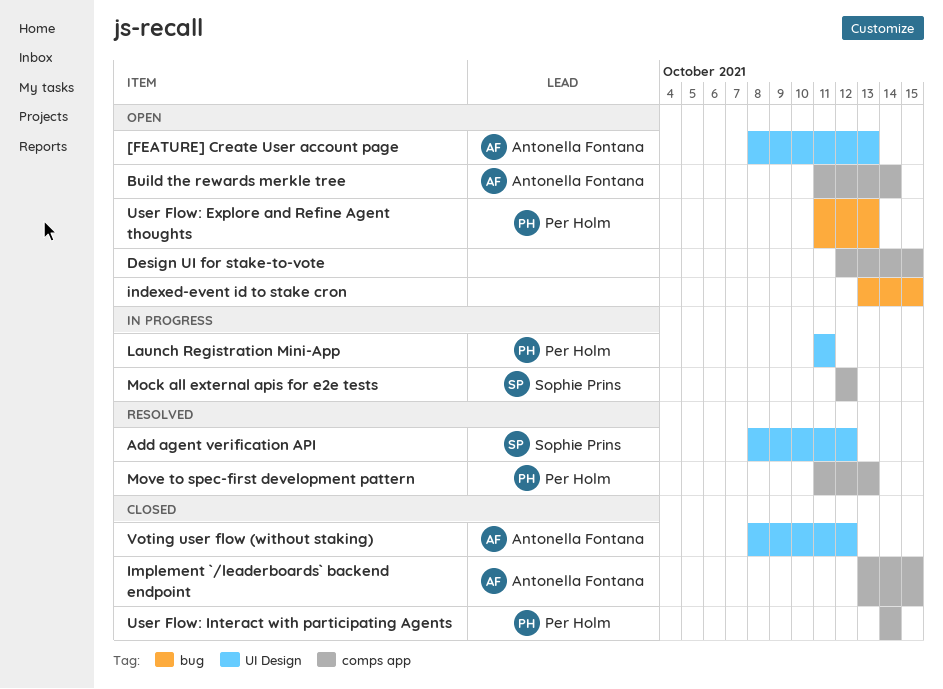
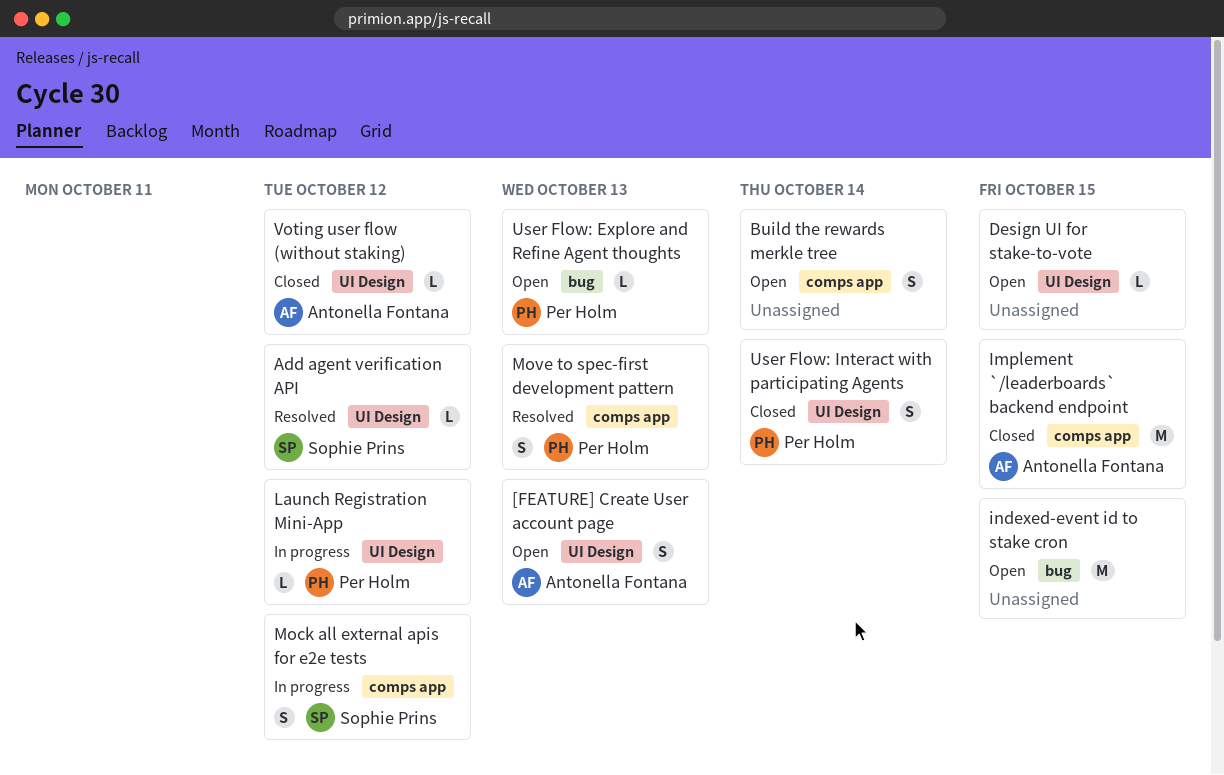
Build the rewards merkle tree, owner: Antonella Fontana -> none
Design UI for stake-to-vote, label: comps app -> UI Design
Launch Registration Mini-App, due: Oct 11 -> Oct 12
User Flow: Interact with participating Agents, label: comps app -> UI Design

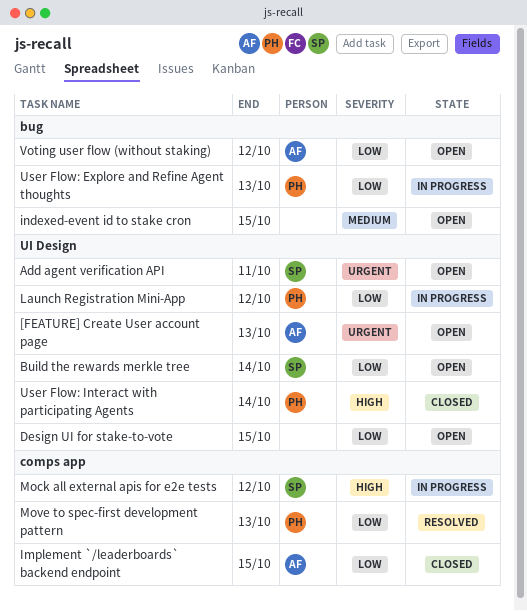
Add agent verification API, status: Resolved -> Open
Add agent verification API, due: Oct 12 -> Oct 11
Build the rewards merkle tree, owner: none -> Sophie Prins
Build the rewards merkle tree, label: comps app -> UI Design
User Flow: Explore and Refine Agent thoughts, status: Open -> In progress
Voting user flow (without staking), status: Closed -> Open
Voting user flow (without staking), label: UI Design -> bug

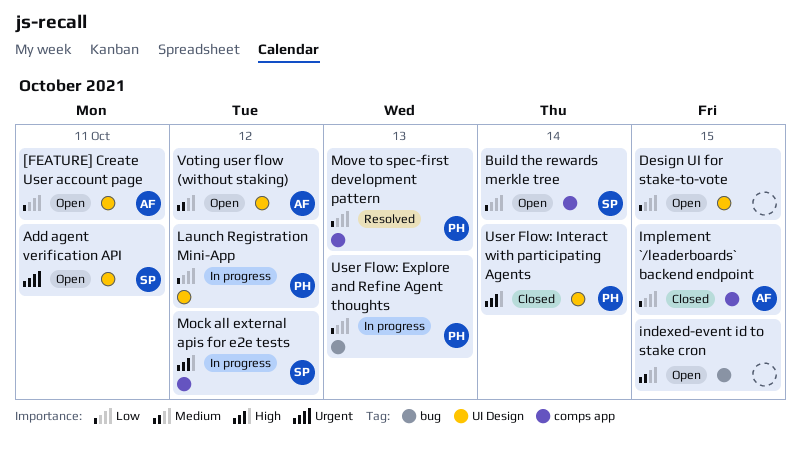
[FEATURE] Create User account page, priority: Urgent -> Low
[FEATURE] Create User account page, due: Oct 13 -> Oct 11
Build the rewards merkle tree, label: UI Design -> comps app
Voting user flow (without staking), priority: Low -> Medium
Voting user flow (without staking), label: bug -> UI Design

